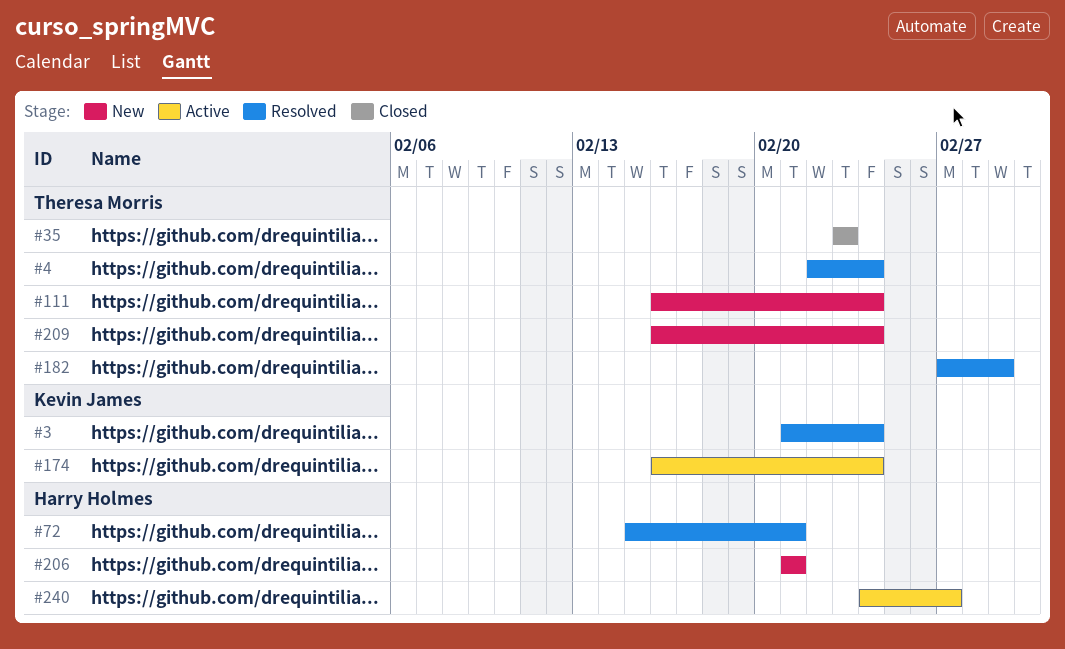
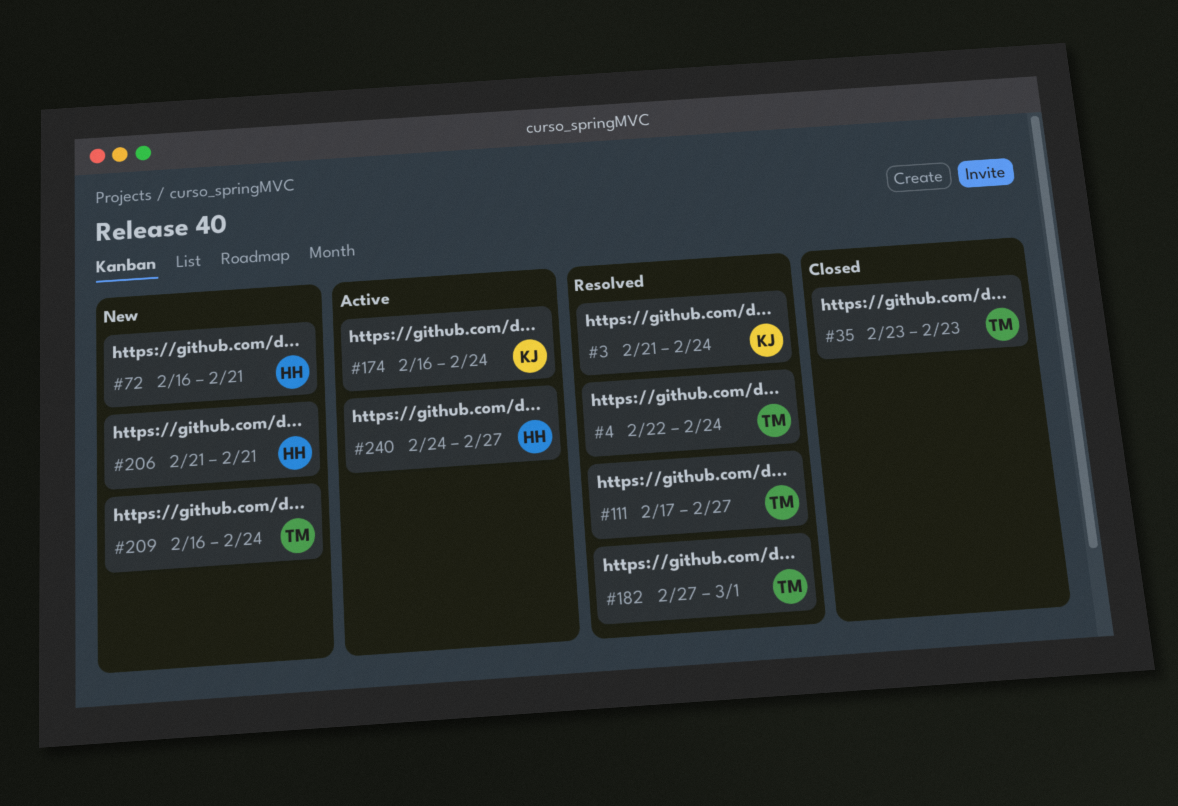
#72, status: Resolved -> New
#72, start: Feb 15 -> Feb 16
#111, status: New -> Resolved
#111, start: Feb 16 -> Feb 17
#111, due: Feb 24 -> Feb 27

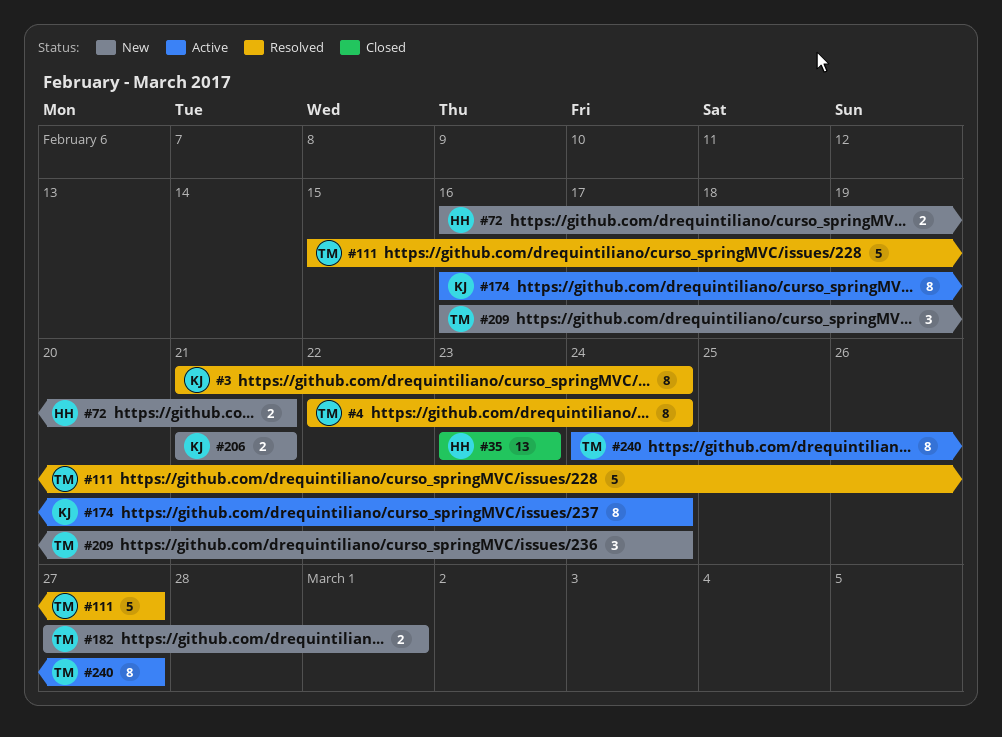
#35, owner: TM -> HH
#111, start: Feb 17 -> Feb 15
#182, status: Resolved -> New
#206, owner: HH -> KJ
#240, owner: HH -> TM

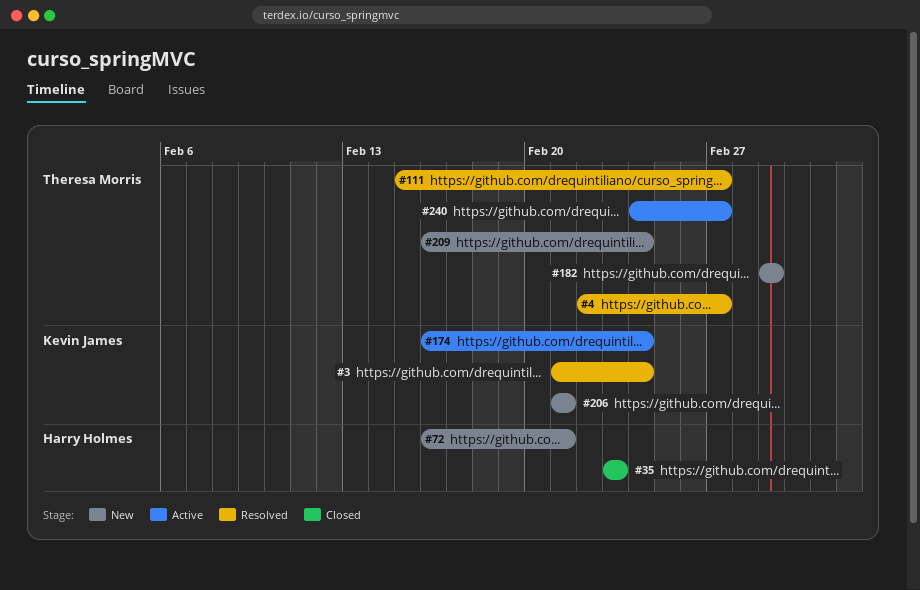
#4, due: Feb 24 -> Feb 27
#182, start: Feb 27 -> Mar 1

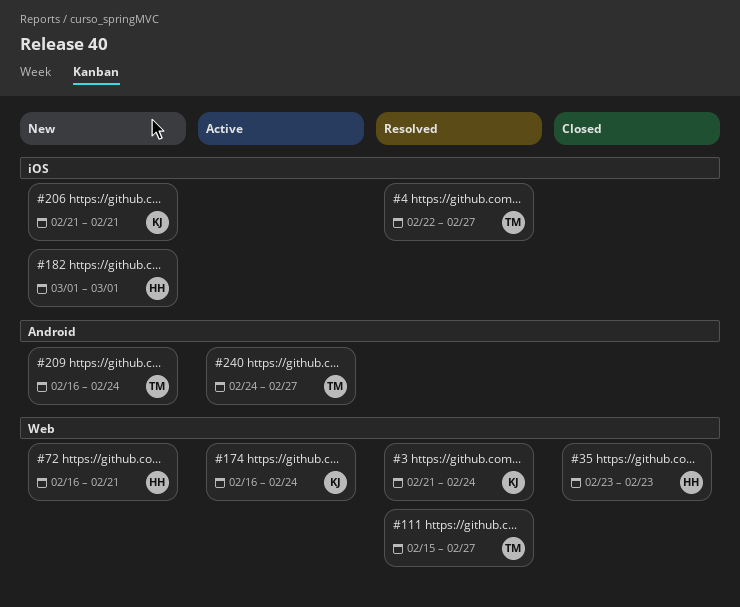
#182, owner: Theresa Morris -> Harry Holmes

